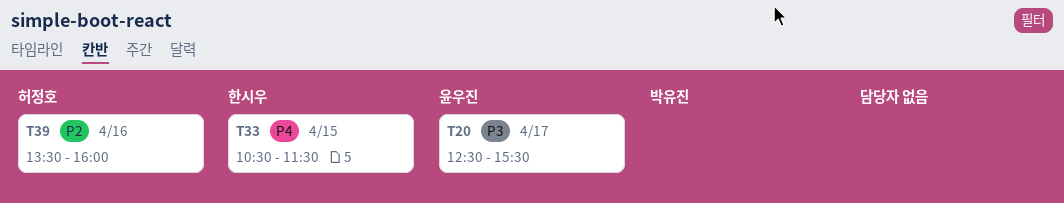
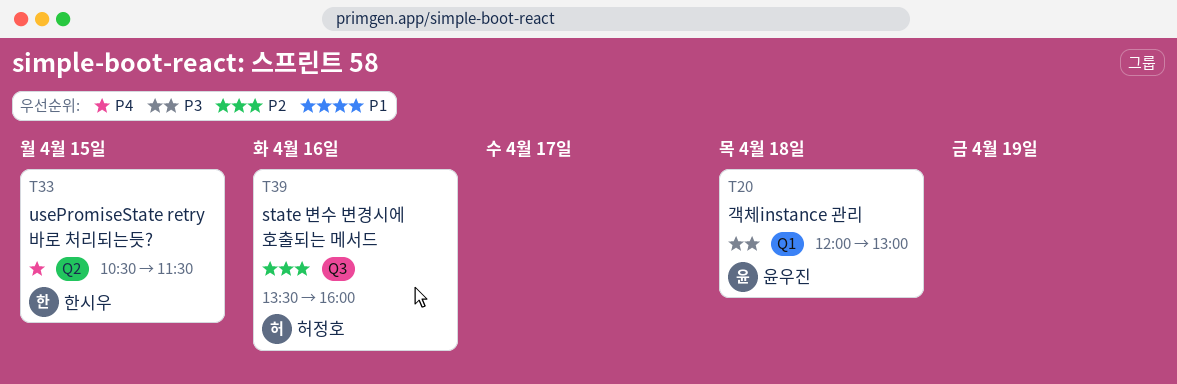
T20, day: Apr 17 -> Apr 18
T20, begins: 12:30 -> 12:00
T20, ends: 15:30 -> 13:00

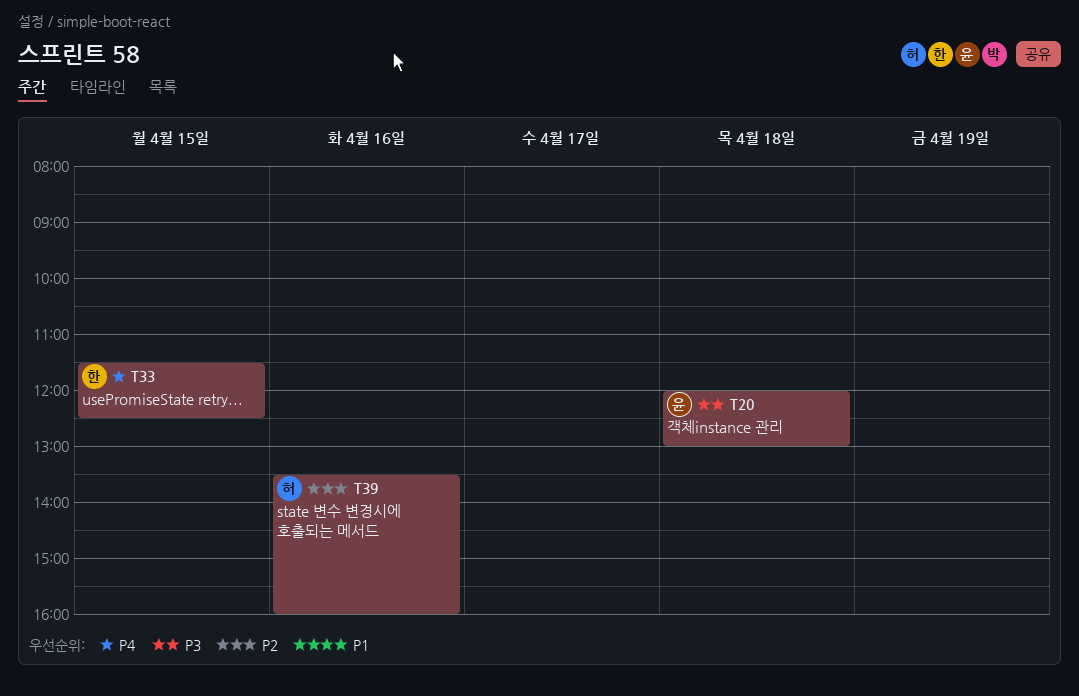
T33, begins: 10:30 -> 11:30
T33, ends: 11:30 -> 12:30

